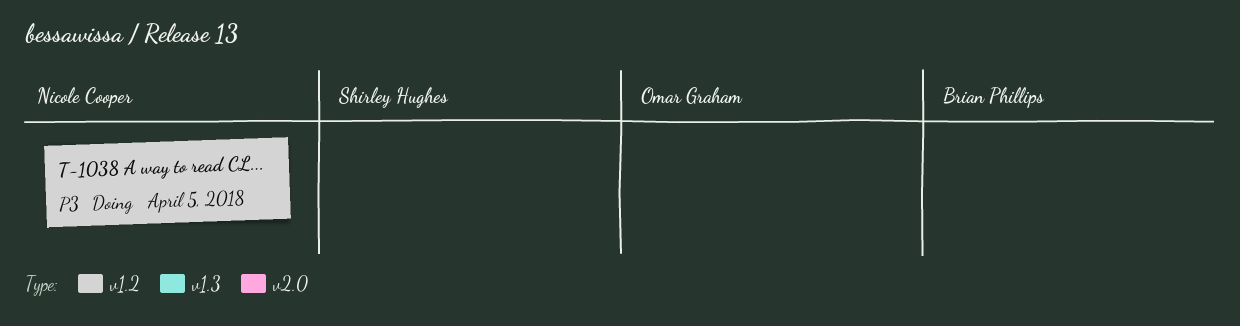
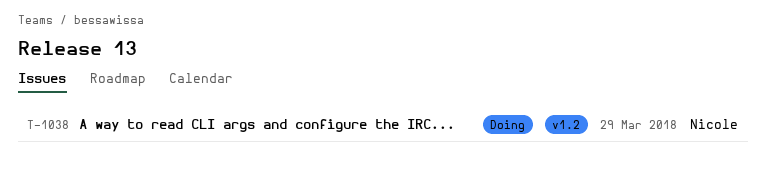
T-1038, due: Apr 5 -> Mar 29

